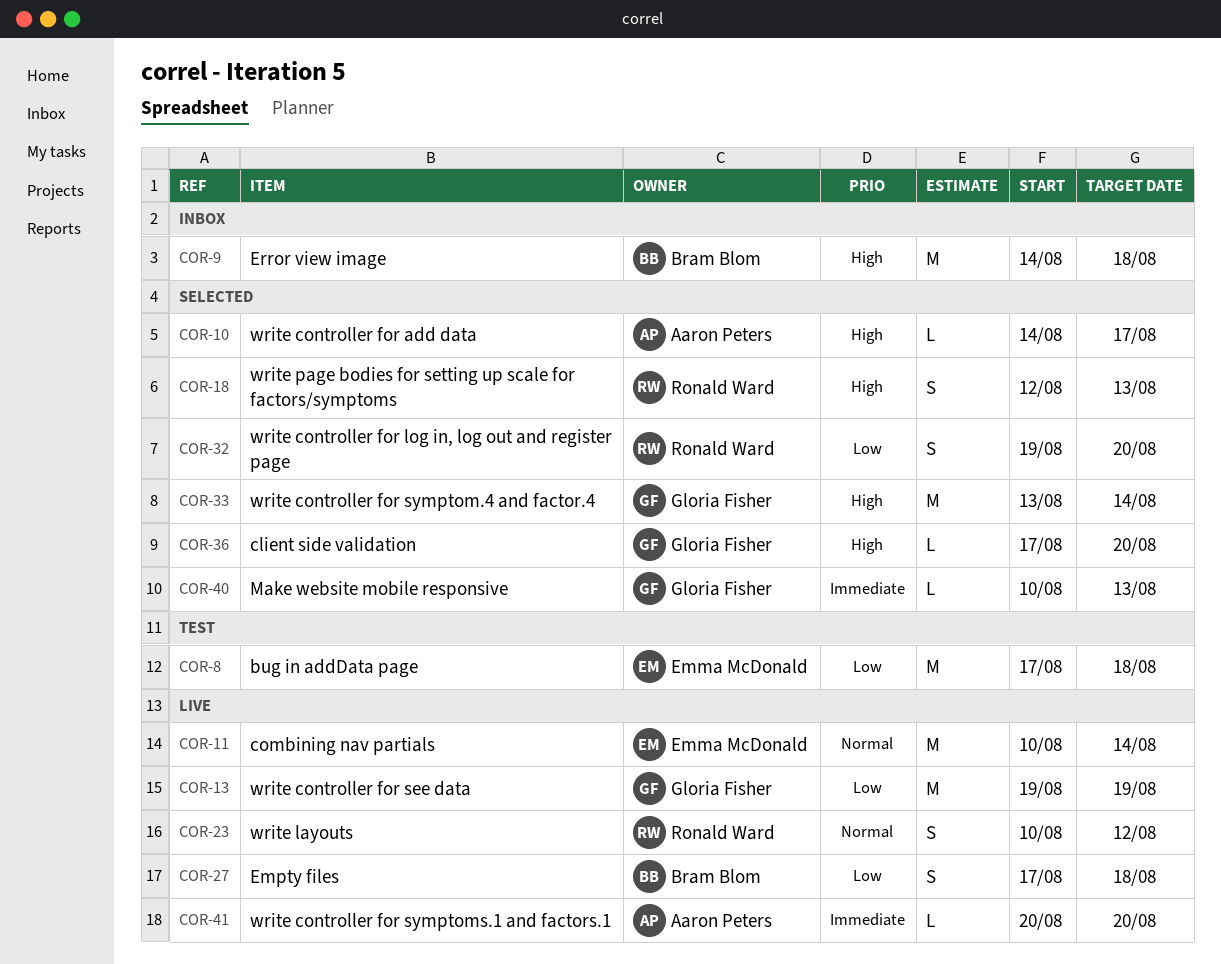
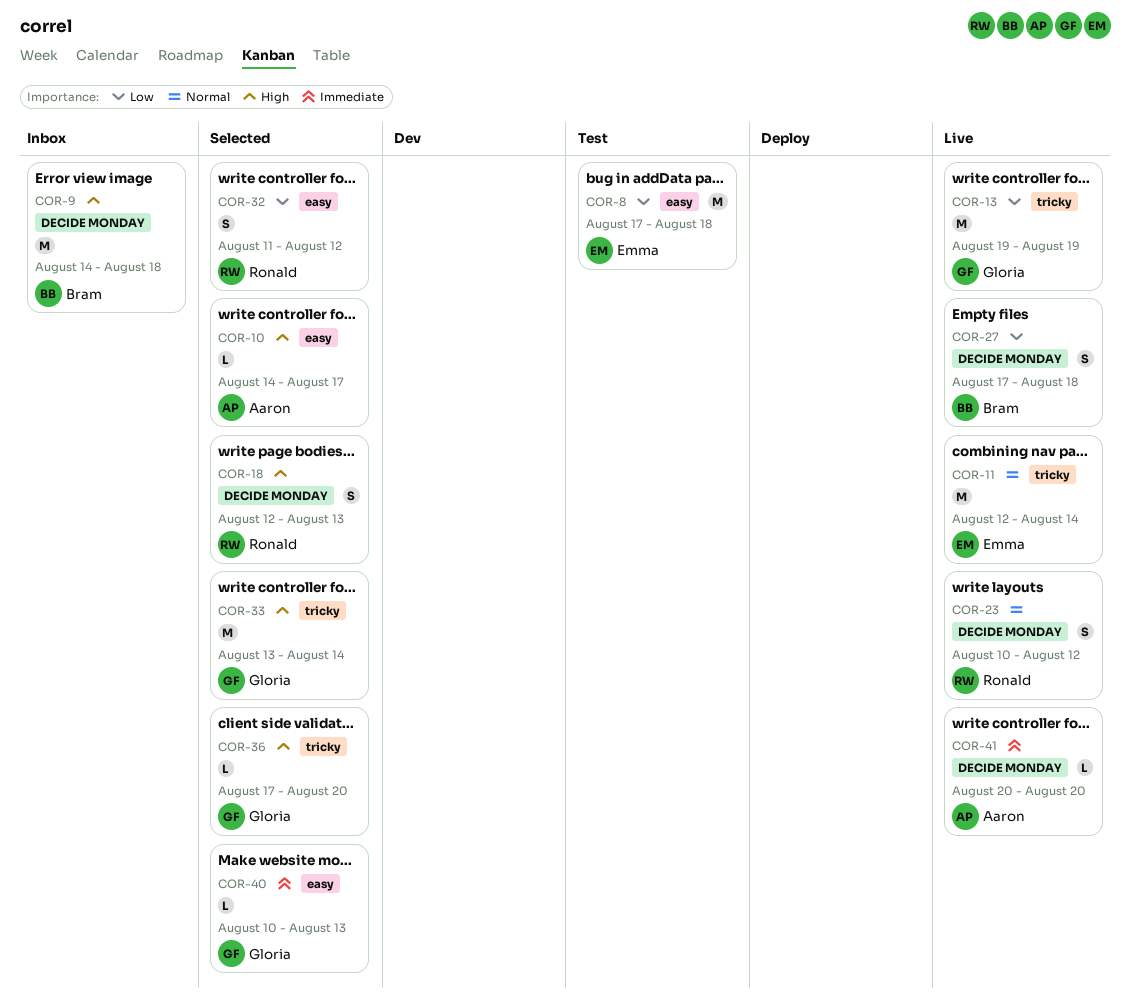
COR-11, start: Aug 10 -> Aug 12
COR-32, start: Aug 19 -> Aug 11
COR-32, due: Aug 20 -> Aug 12

